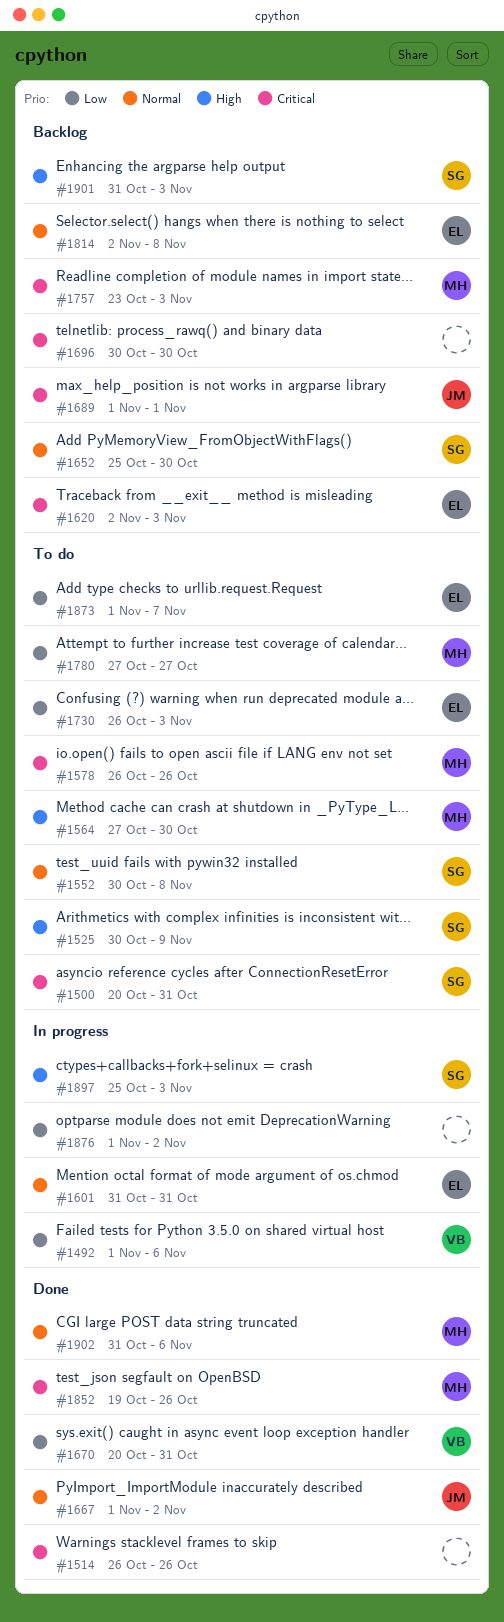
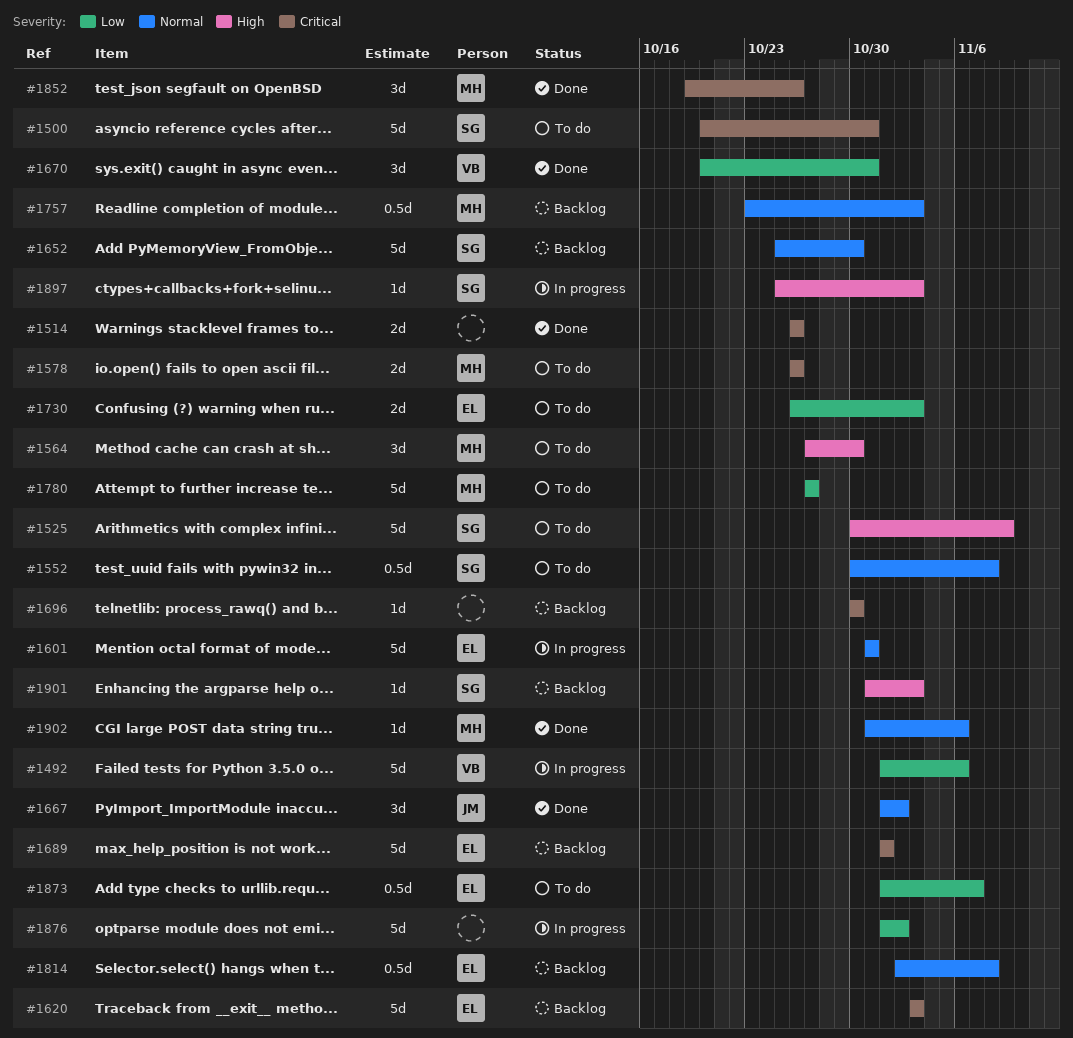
#1620, start: Nov 2 -> Nov 3
#1689, owner: JM -> EL
#1757, priority: Critical -> Normal

